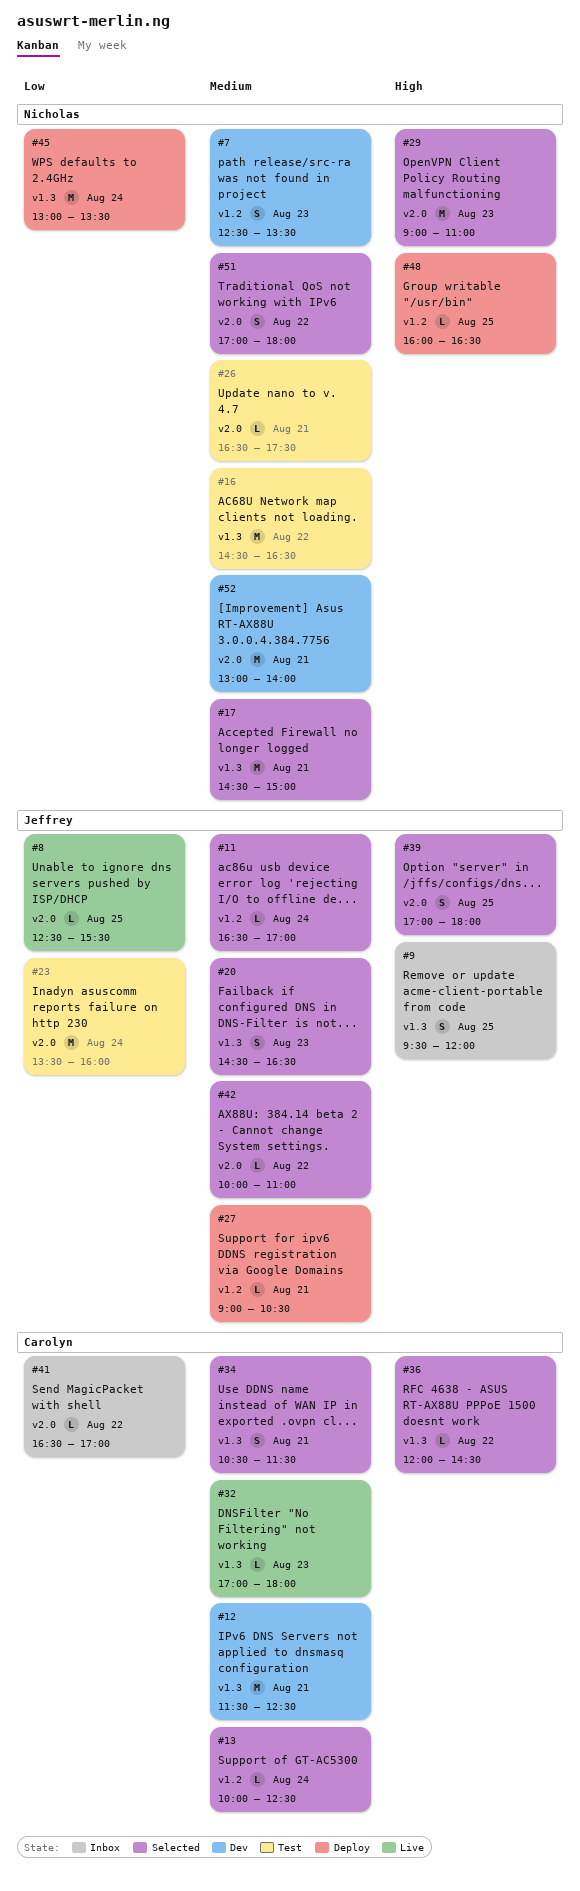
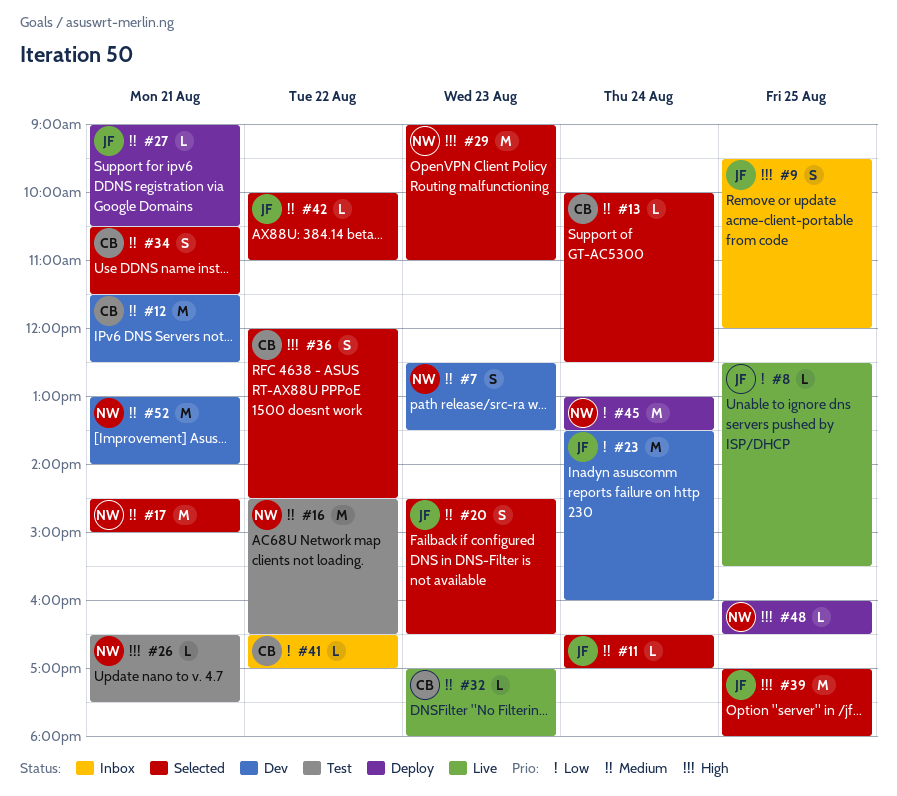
#23, status: Test -> Dev
#26, priority: Medium -> High
#36, estimate: L -> S
#39, estimate: S -> M
#51: present -> none

